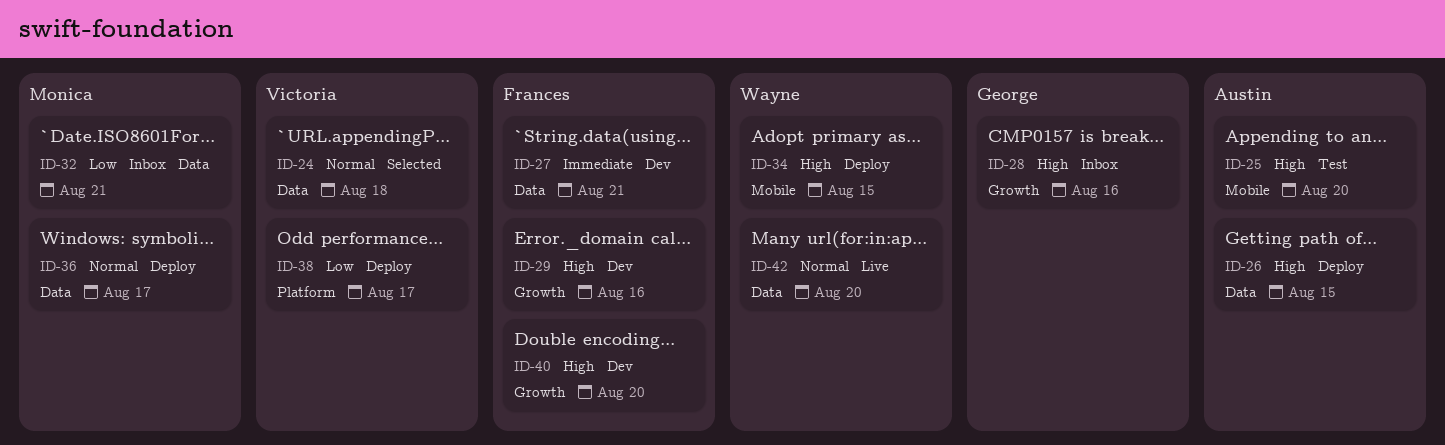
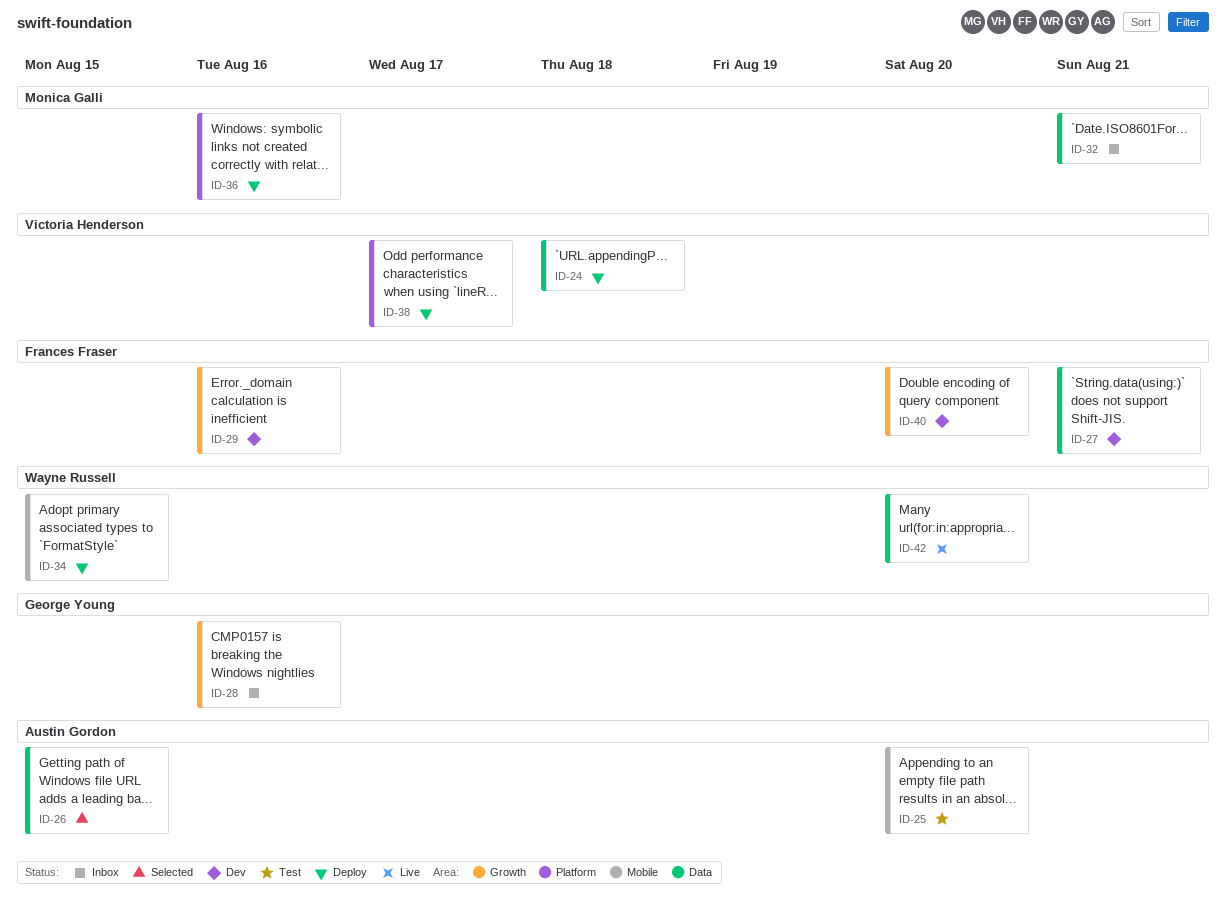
ID-24, status: Selected -> Deploy
ID-26, status: Deploy -> Selected
ID-36, label: Data -> Platform
ID-36, due: Aug 17 -> Aug 16

